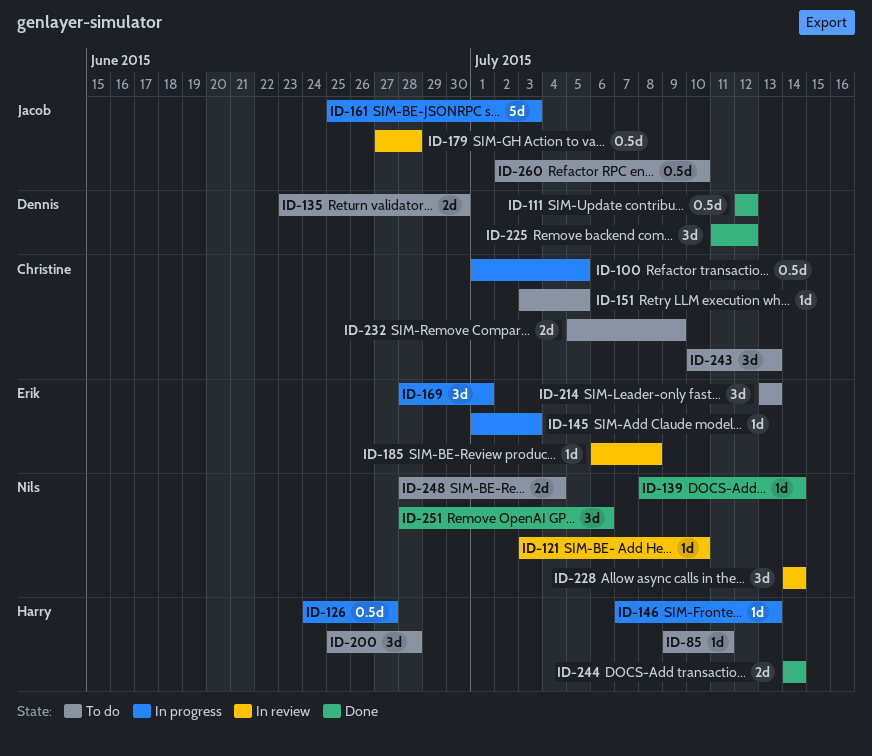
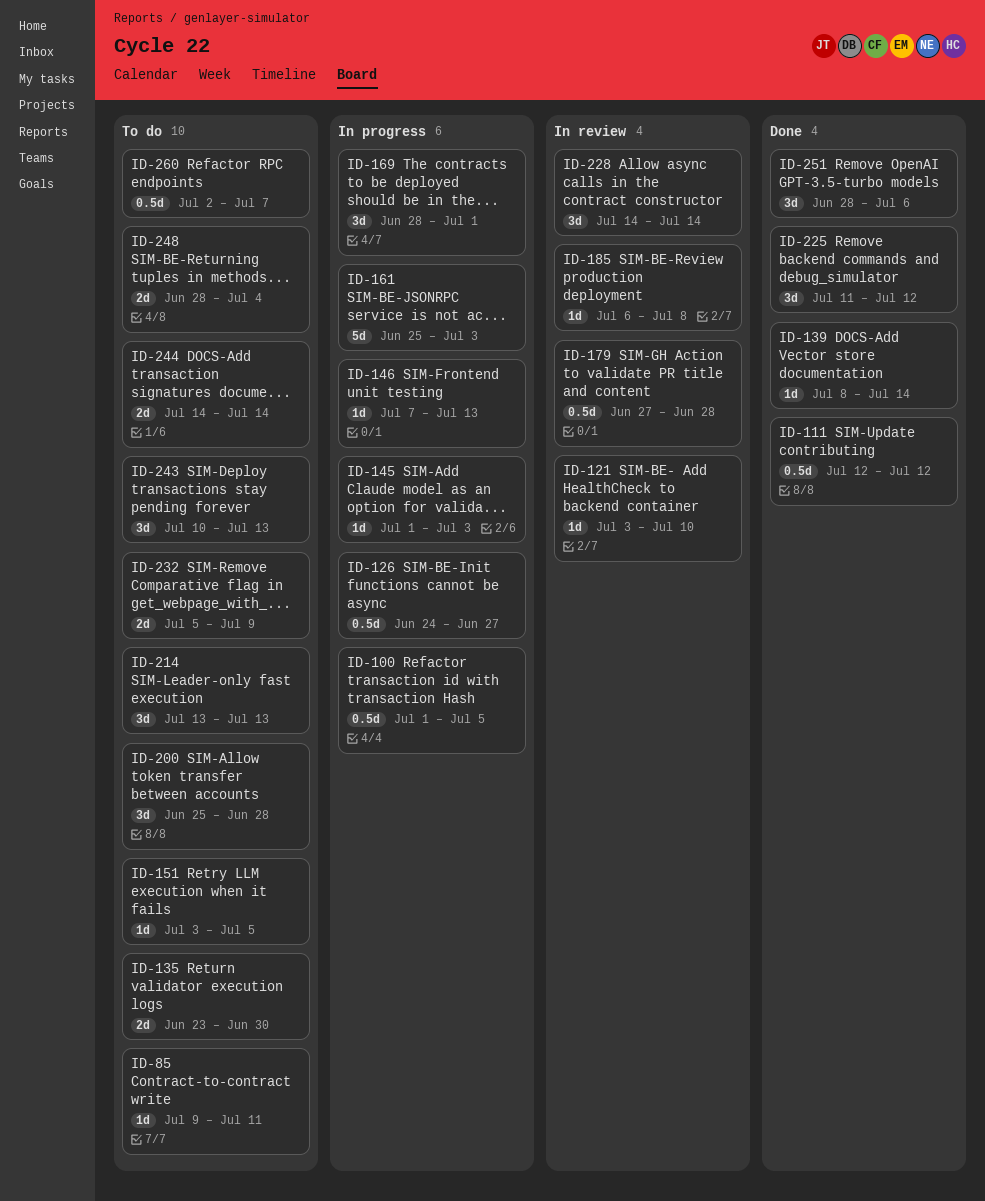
ID-244, status: Done -> To do
ID-260, due: Jul 10 -> Jul 7

